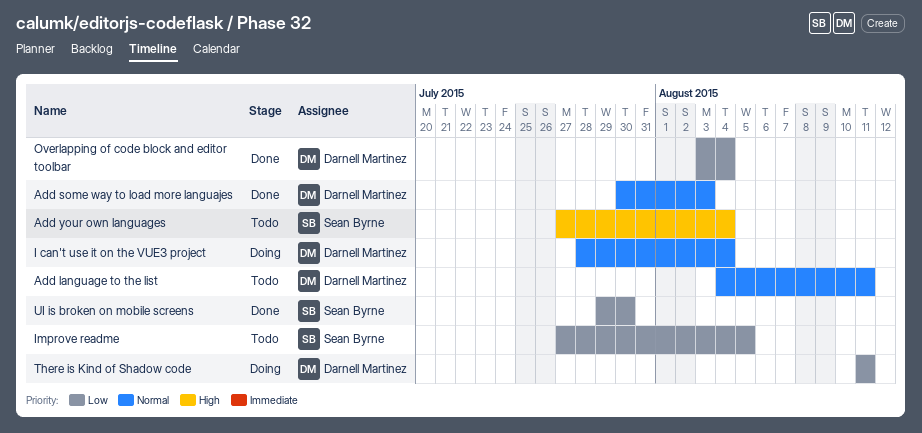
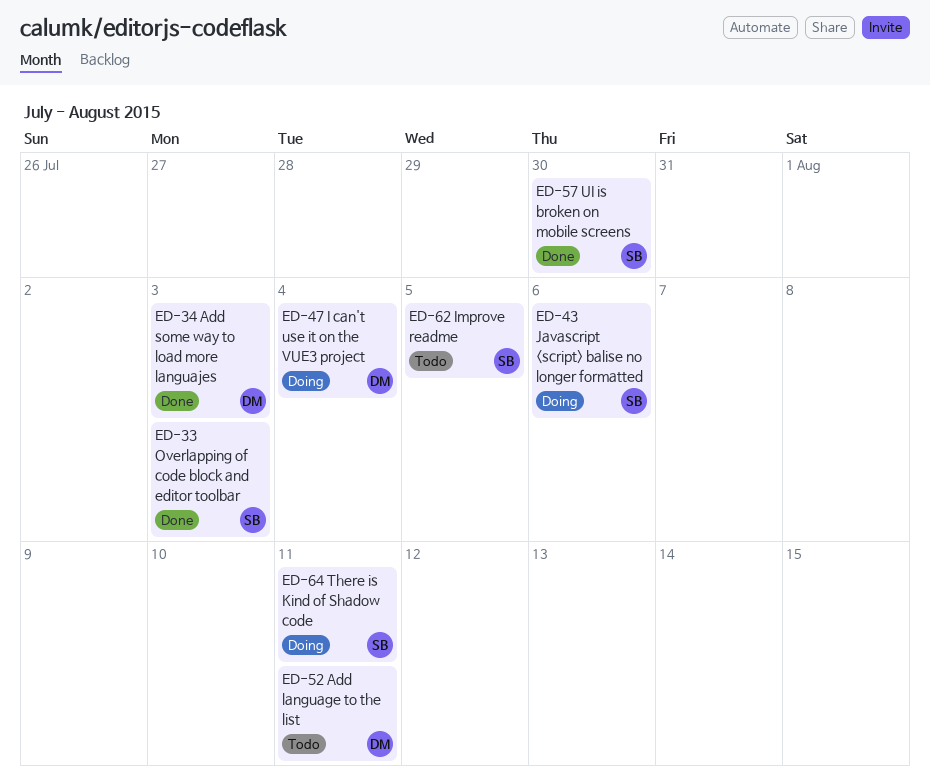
Add your own languages: present -> none
Javascript <script> balise no longer formatted: none -> present
Overlapping of code block and editor toolbar, owner: Darnell Martinez -> Sean Byrne
Overlapping of code block and editor toolbar, due: Aug 4 -> Aug 3
There is Kind of Shadow code, owner: Darnell Martinez -> Sean Byrne

